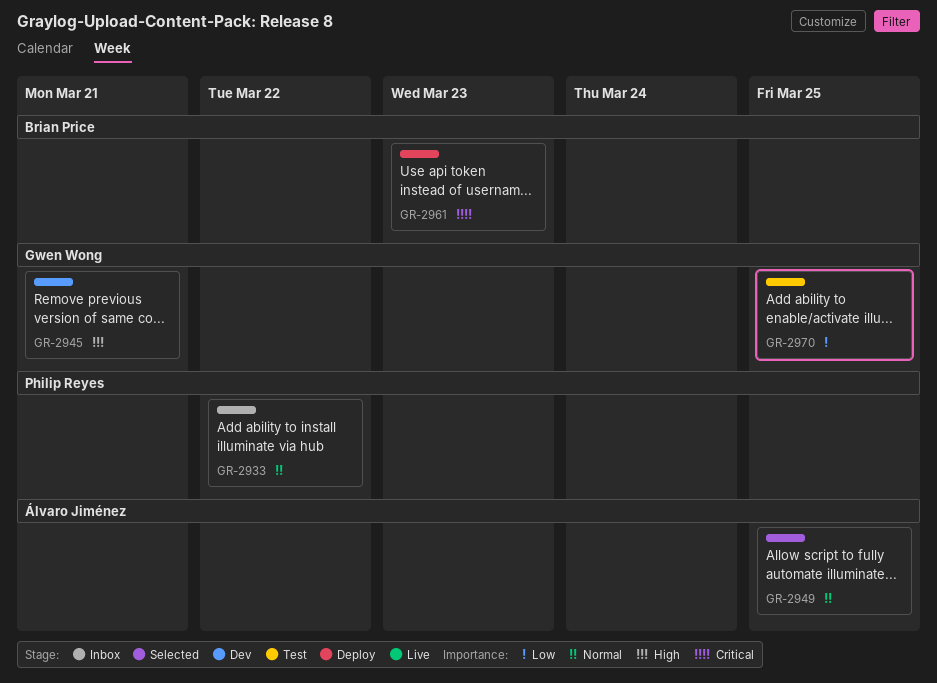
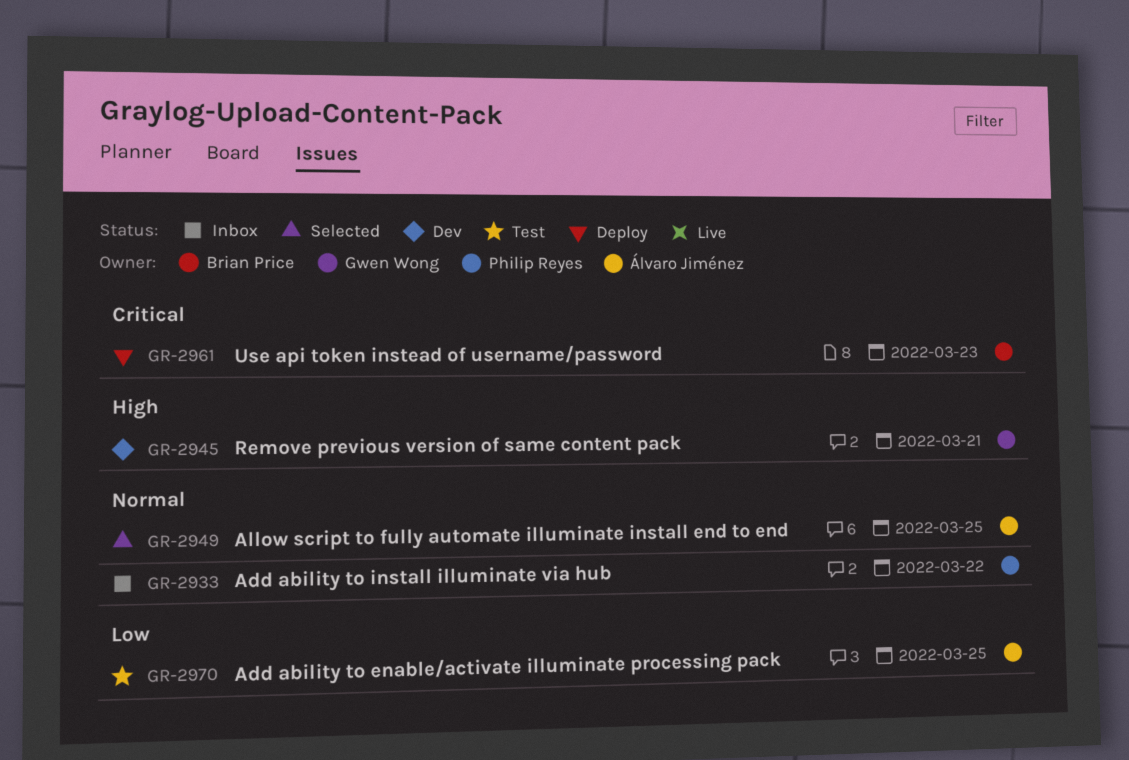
GR-2970, owner: Gwen Wong -> Álvaro Jiménez

